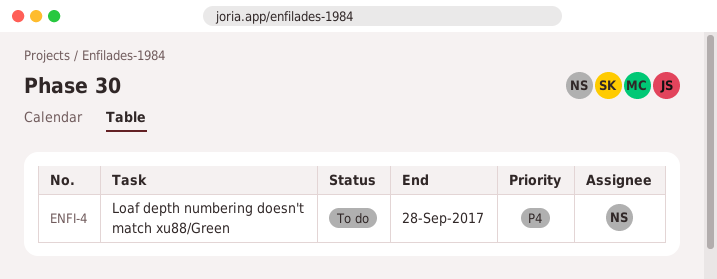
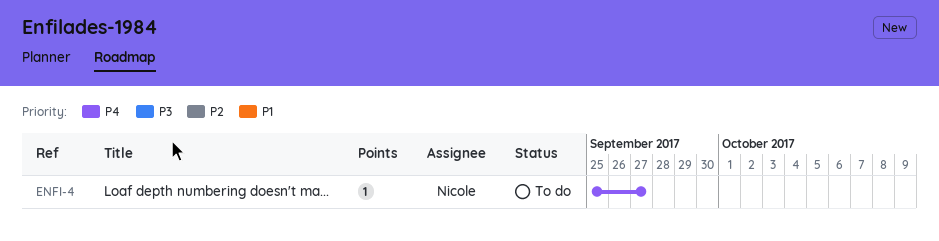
ENFI-4, due: Sep 28 -> Sep 27

